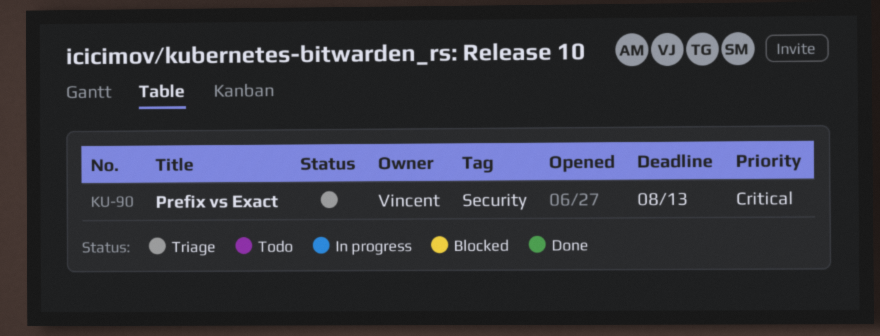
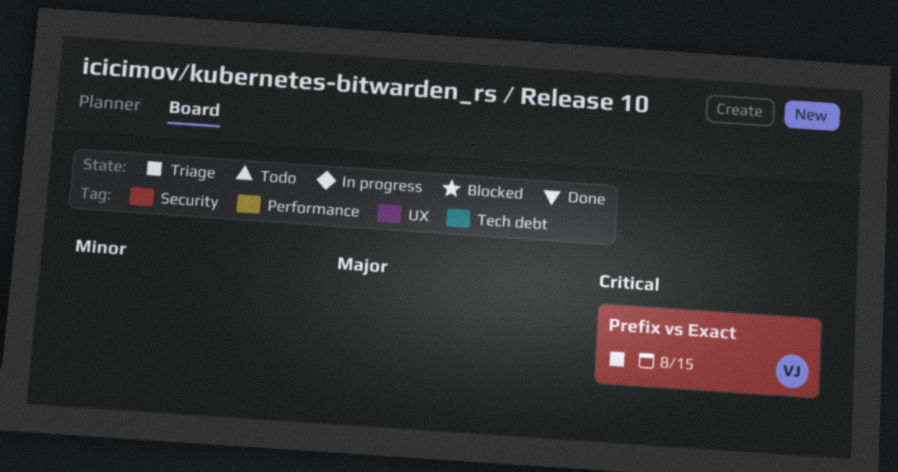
Prefix vs Exact, due: Aug 13 -> Aug 15

